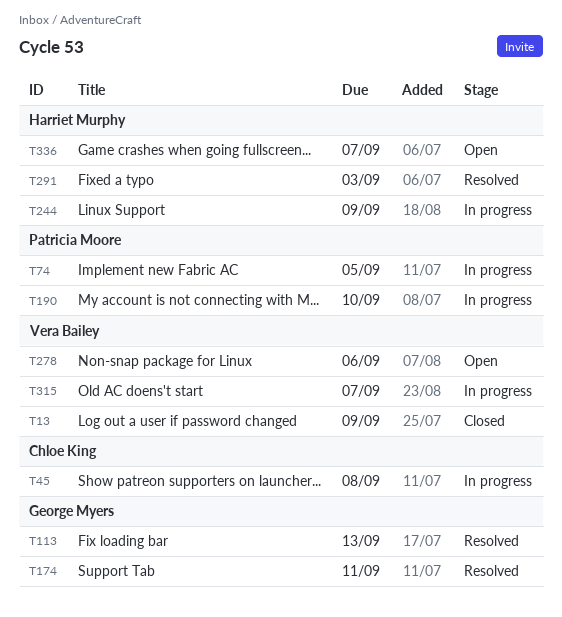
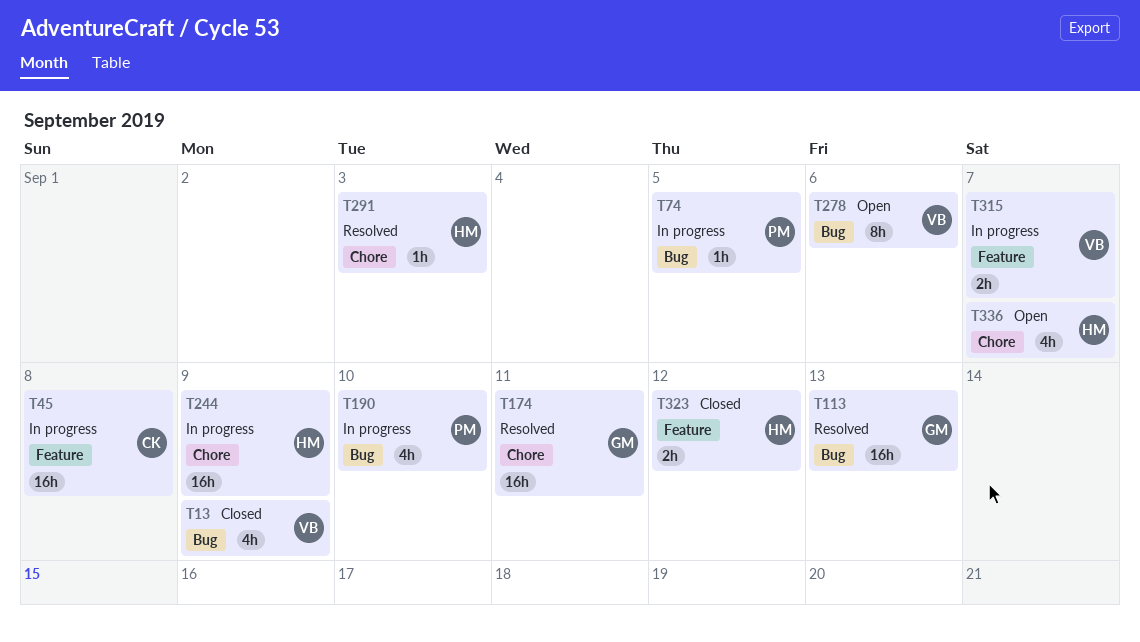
T323: none -> present

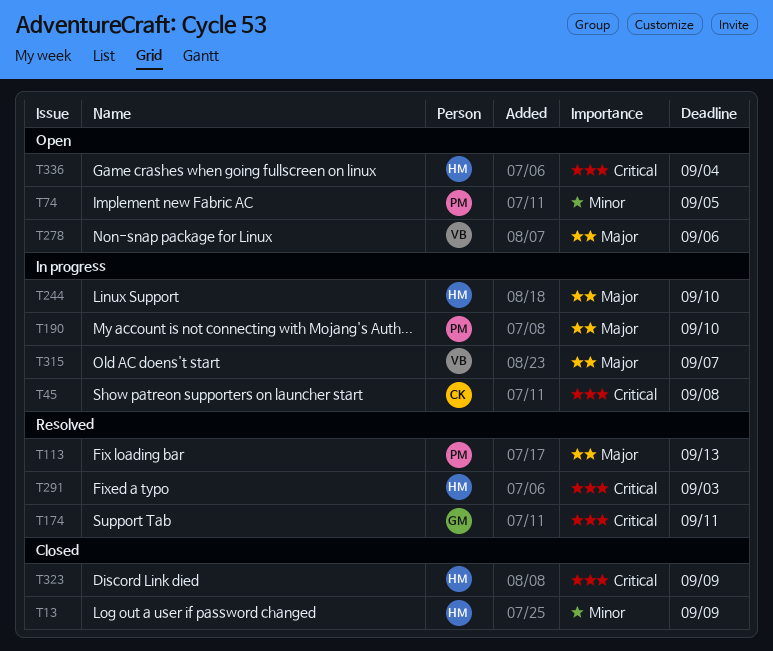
T13, owner: VB -> HM
T74, status: In progress -> Open
T113, owner: GM -> PM
T244, due: Sep 9 -> Sep 10
T323, due: Sep 12 -> Sep 9
T336, due: Sep 7 -> Sep 4

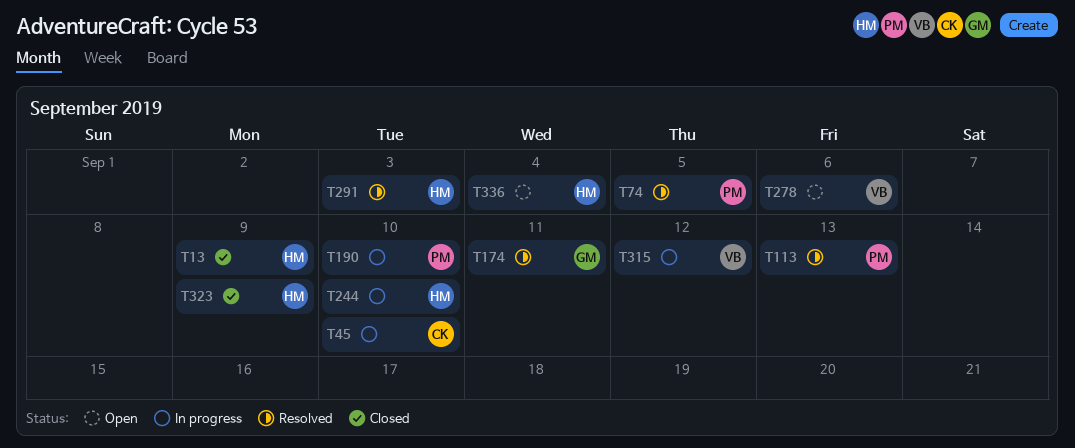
T45, due: Sep 8 -> Sep 10
T74, status: Open -> Resolved
T315, due: Sep 7 -> Sep 12

